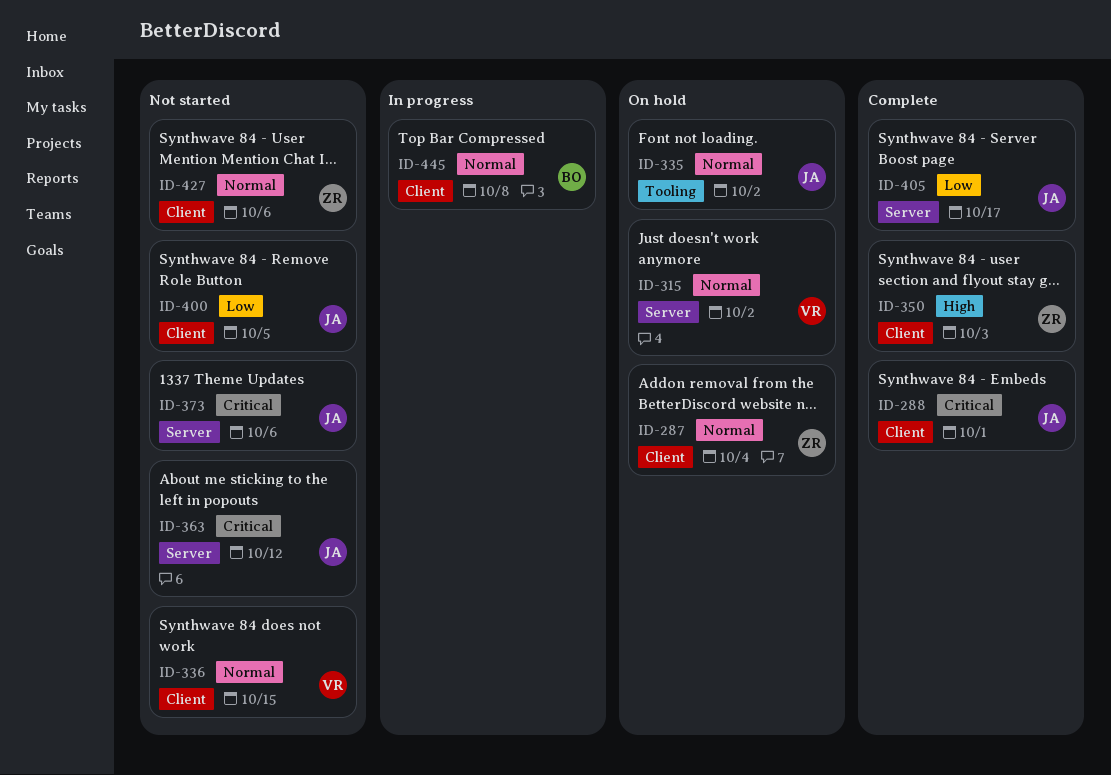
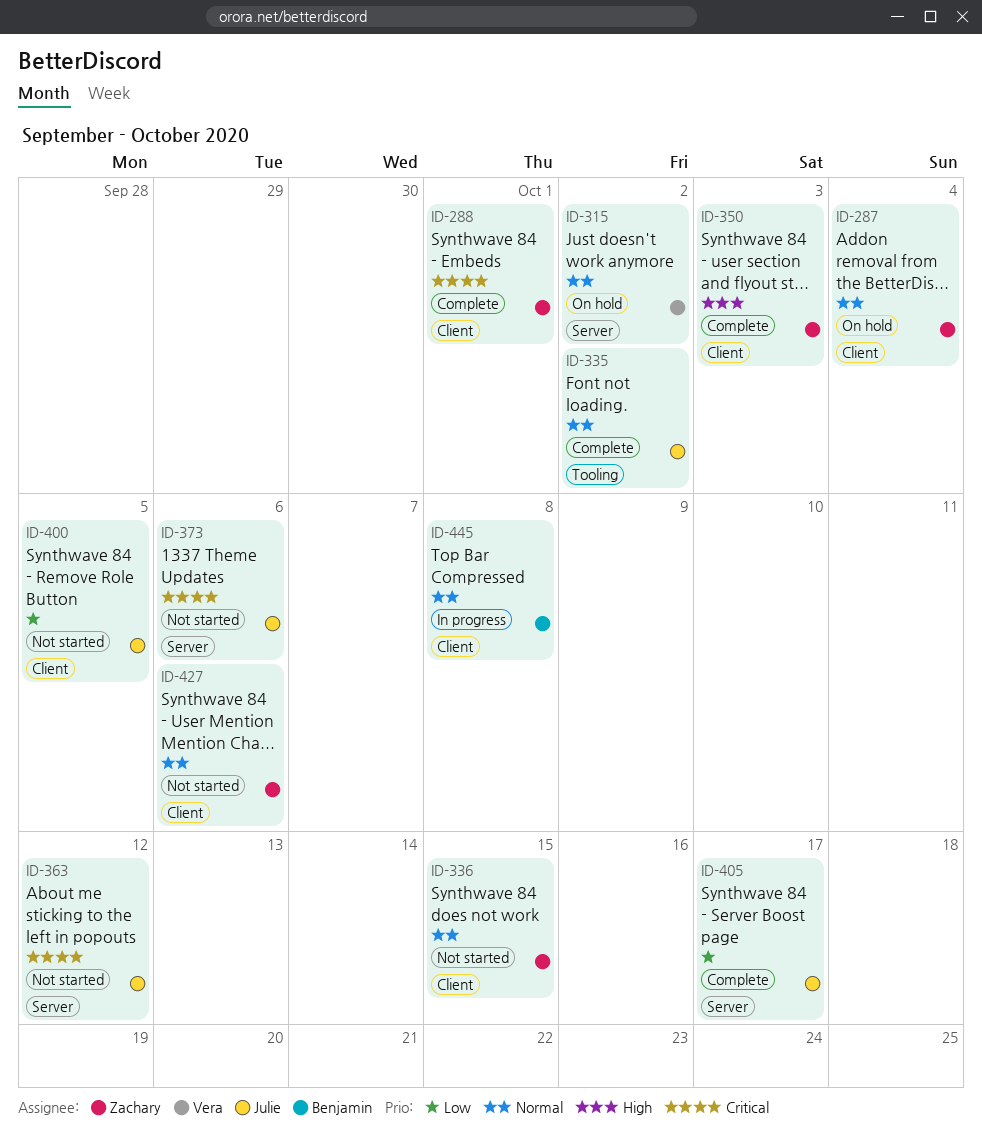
ID-288, owner: Julie -> Zachary
ID-335, status: On hold -> Complete
ID-336, owner: Vera -> Zachary

